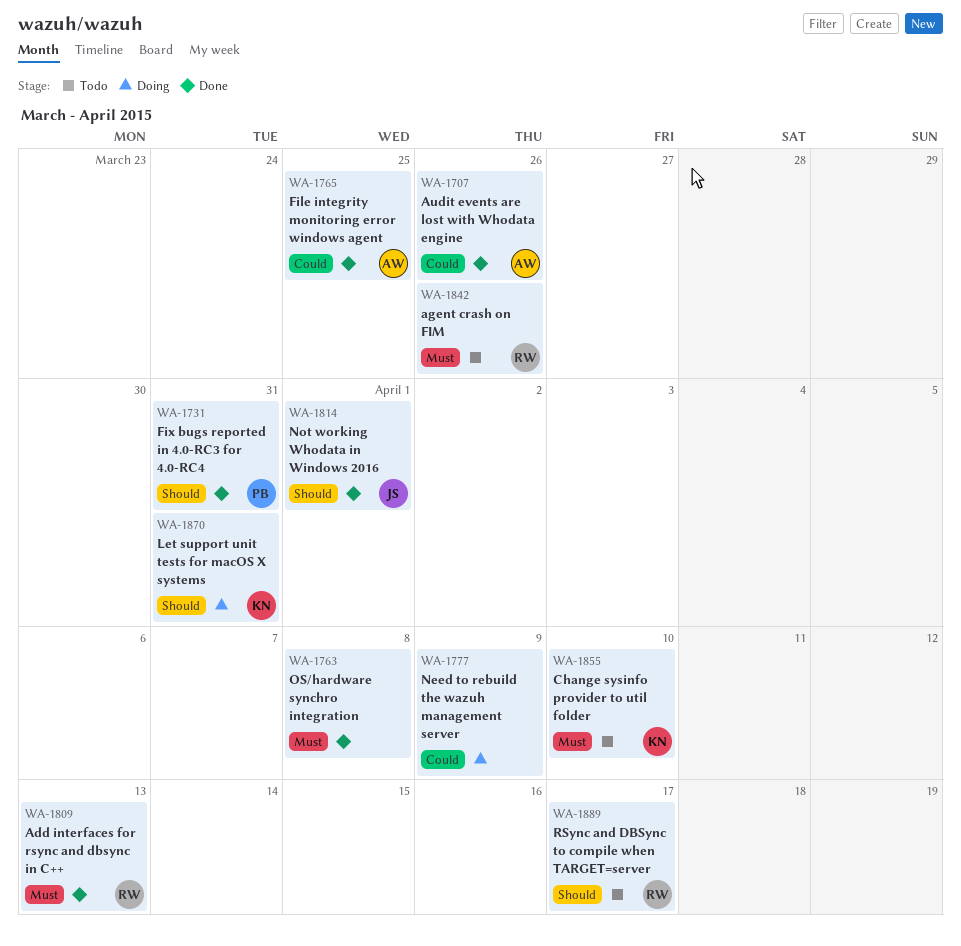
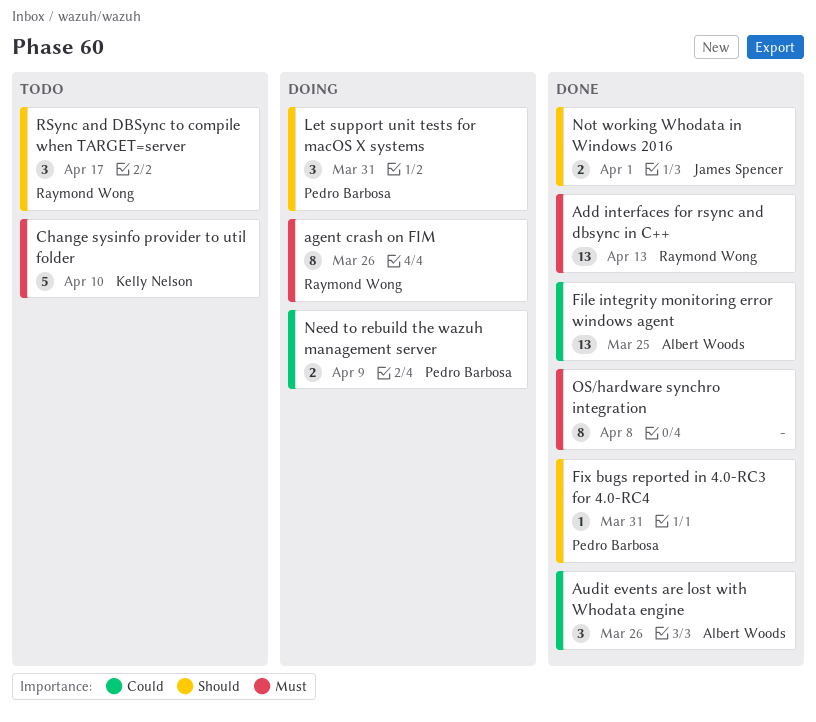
agent crash on FIM, status: Todo -> Doing
Let support unit tests for macOS X systems, owner: Kelly Nelson -> Pedro Barbosa
Need to rebuild the wazuh management server, owner: none -> Pedro Barbosa

